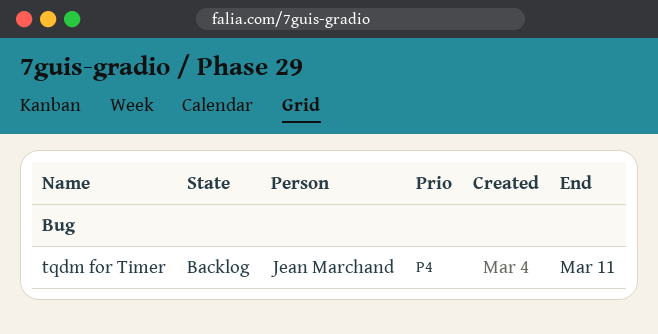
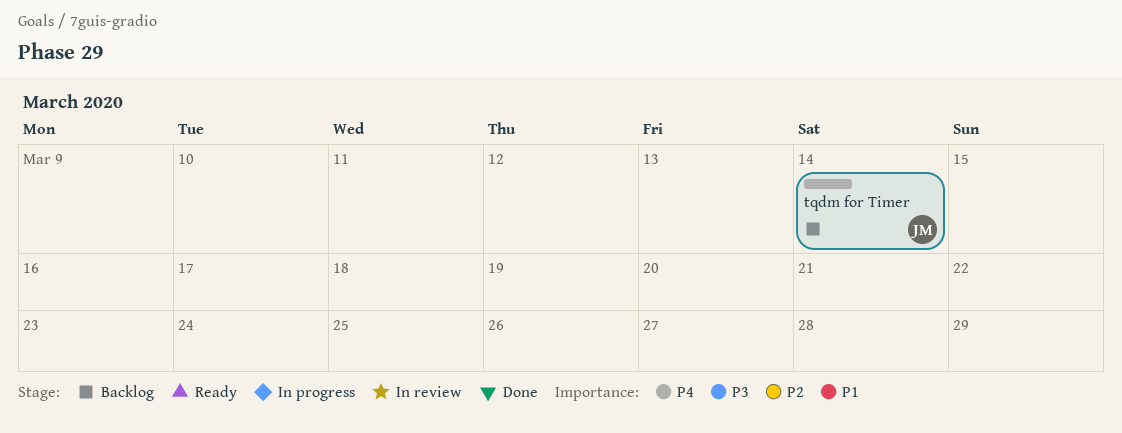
tqdm for Timer, due: Mar 11 -> Mar 14

